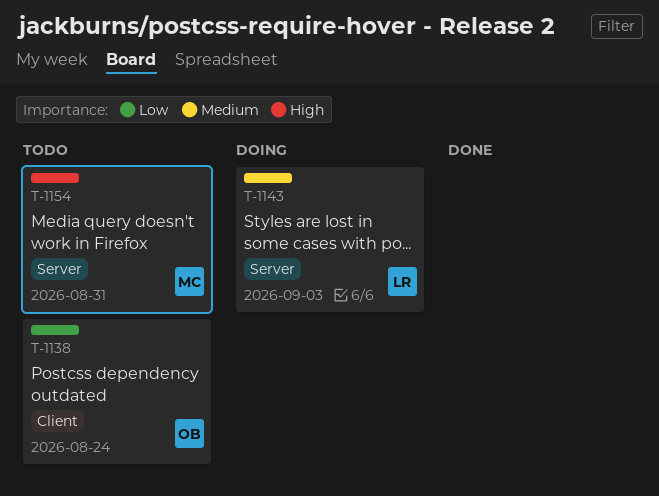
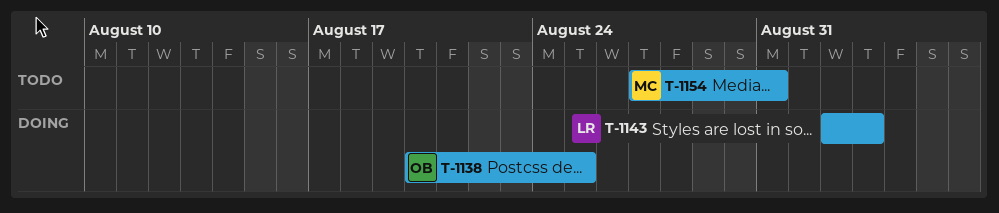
T-1138, status: Todo -> Doing
T-1138, due: Aug 24 -> Aug 25

